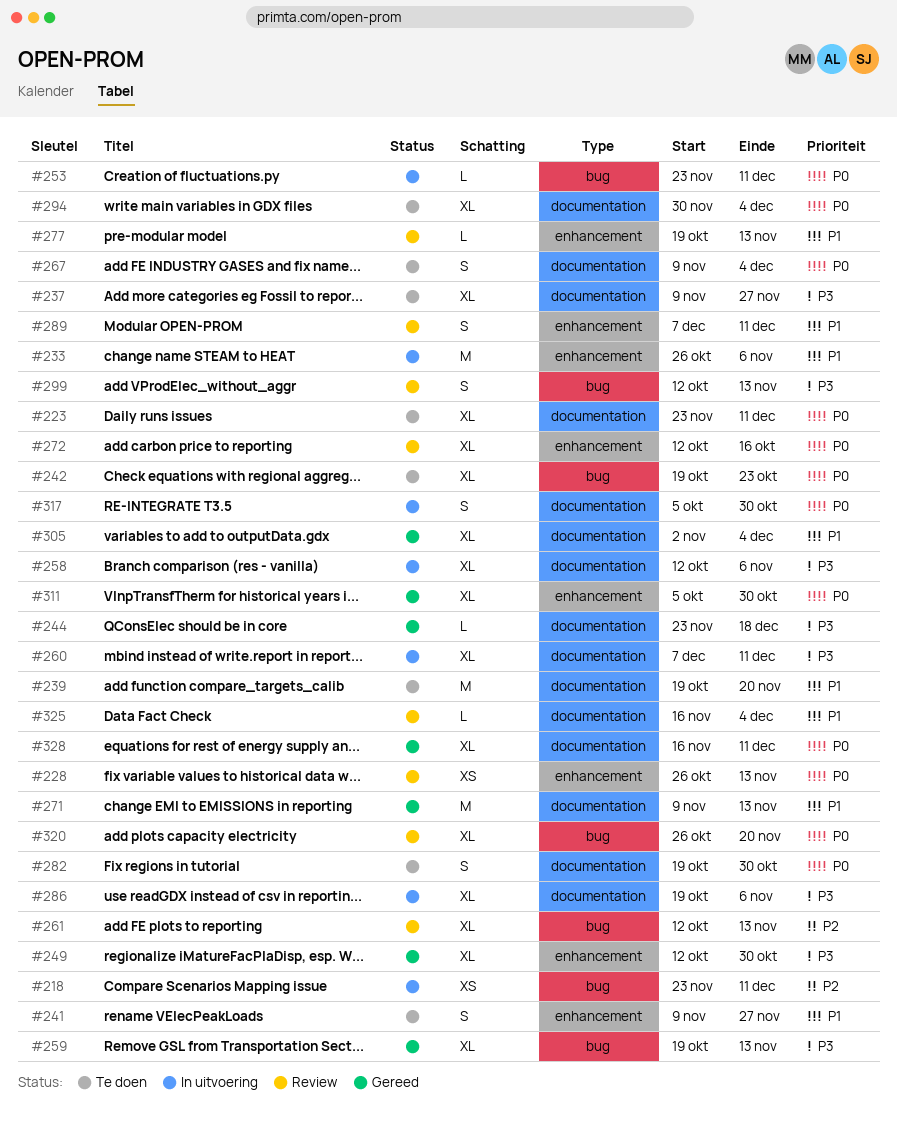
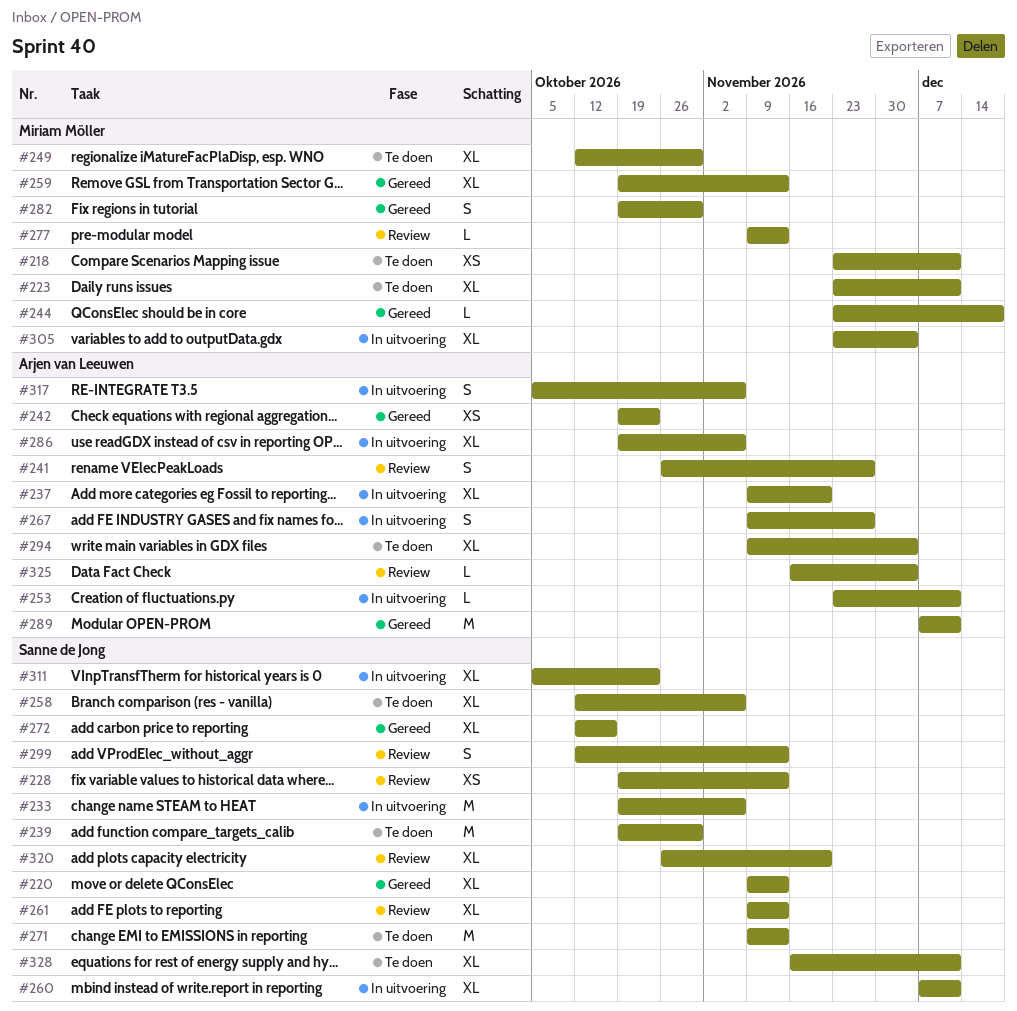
#218, status: In uitvoering -> Te doen
#220: none -> present
#228, start: Oct 26 -> Oct 19
#233, start: Oct 26 -> Oct 19
#237, status: Te doen -> In uitvoering
#237, due: Nov 27 -> Nov 20
#239, due: Nov 20 -> Oct 30
#241, status: Te doen -> Review
#241, start: Nov 9 -> Oct 26
#242, status: Te doen -> Gereed
#242, estimate: XL -> XS
#249, status: Gereed -> Te doen
#258, status: In uitvoering -> Te doen
#261, start: Oct 12 -> Nov 9
#267, status: Te doen -> In uitvoering
#267, due: Dec 4 -> Nov 27
#271, status: Gereed -> Te doen
#272, status: Review -> Gereed
#277, start: Oct 19 -> Nov 9
#282, status: Te doen -> Gereed
#289, status: Review -> Gereed
#289, estimate: S -> M
#294, start: Nov 30 -> Nov 9
#305, status: Gereed -> In uitvoering
#305, start: Nov 2 -> Nov 23
#311, status: Gereed -> In uitvoering
#311, due: Oct 30 -> Oct 23
#317, due: Oct 30 -> Nov 6
#328, status: Gereed -> Te doen

